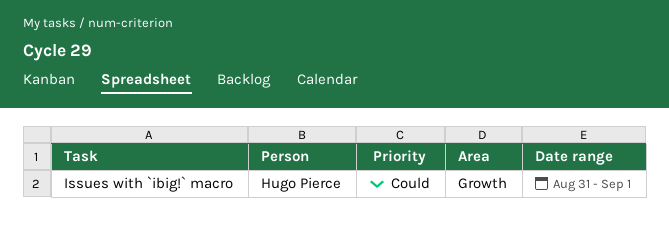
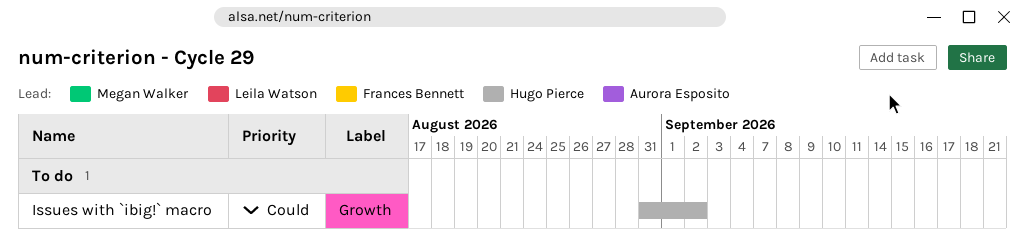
Issues with `ibig!` macro, due: Sep 1 -> Sep 2

